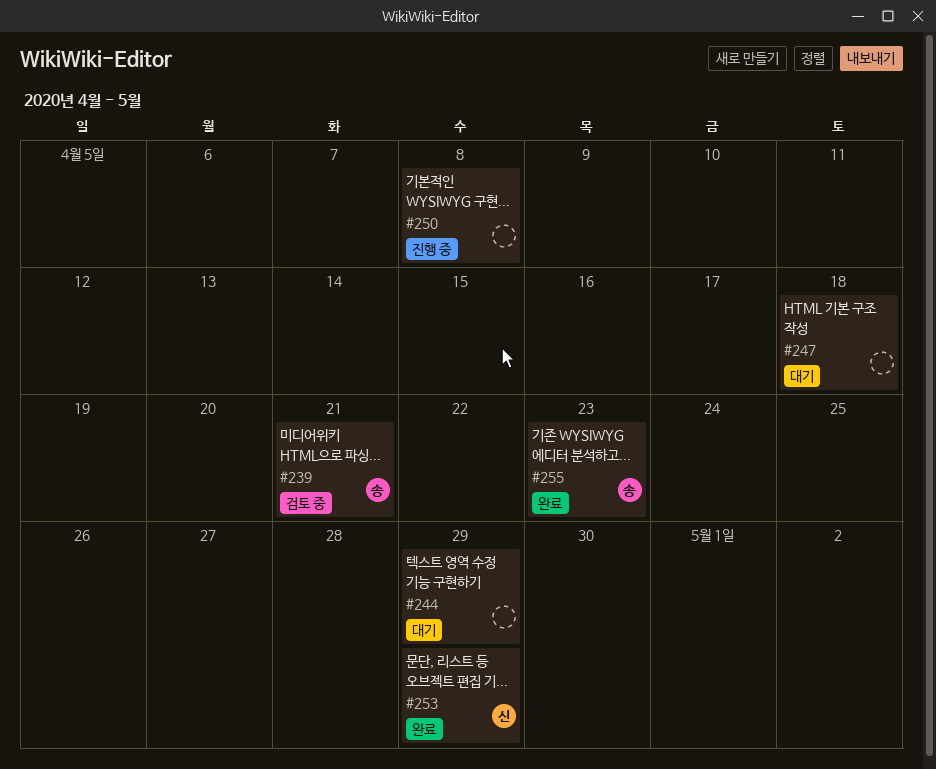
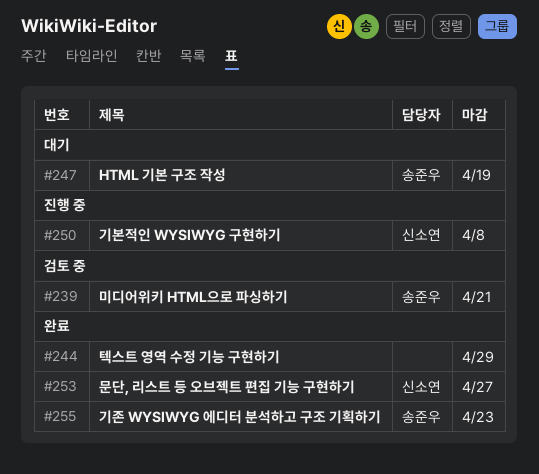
#244, status: 대기 -> 완료
#247, owner: none -> 송준우
#247, due: Apr 18 -> Apr 19
#250, owner: none -> 신소연
#253, due: Apr 29 -> Apr 27

